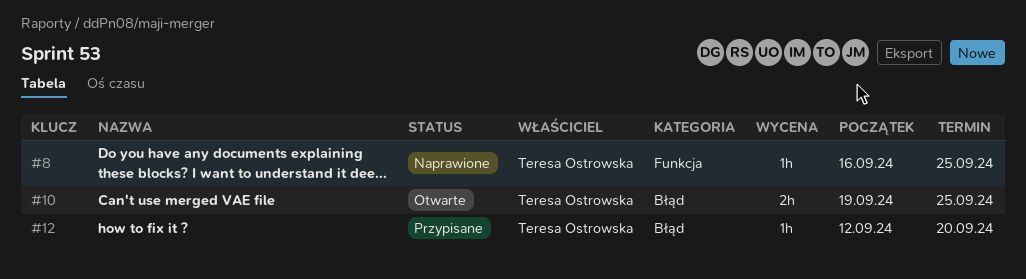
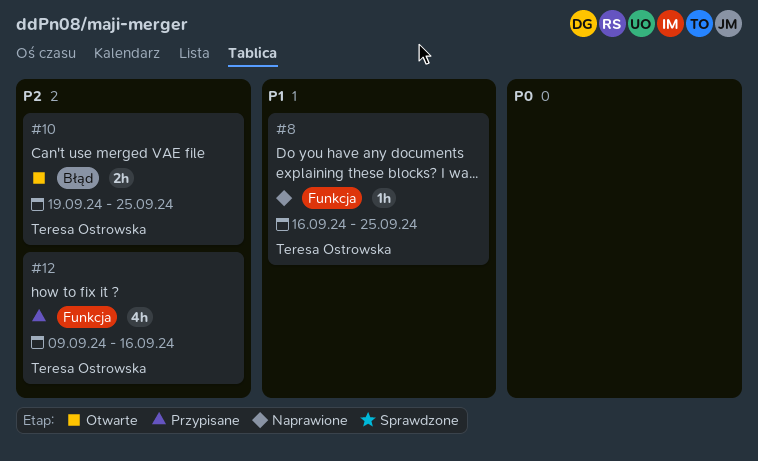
#12, label: Błąd -> Funkcja
#12, estimate: 1h -> 4h
#12, start: Sep 12 -> Sep 9
#12, due: Sep 20 -> Sep 16

